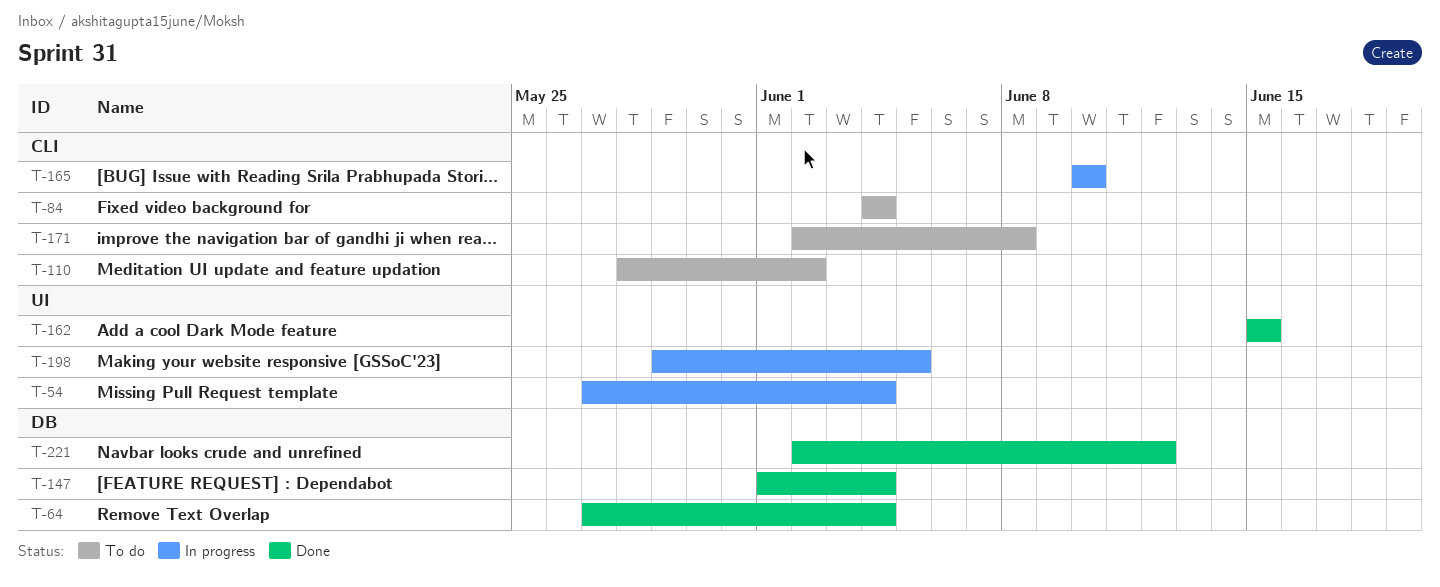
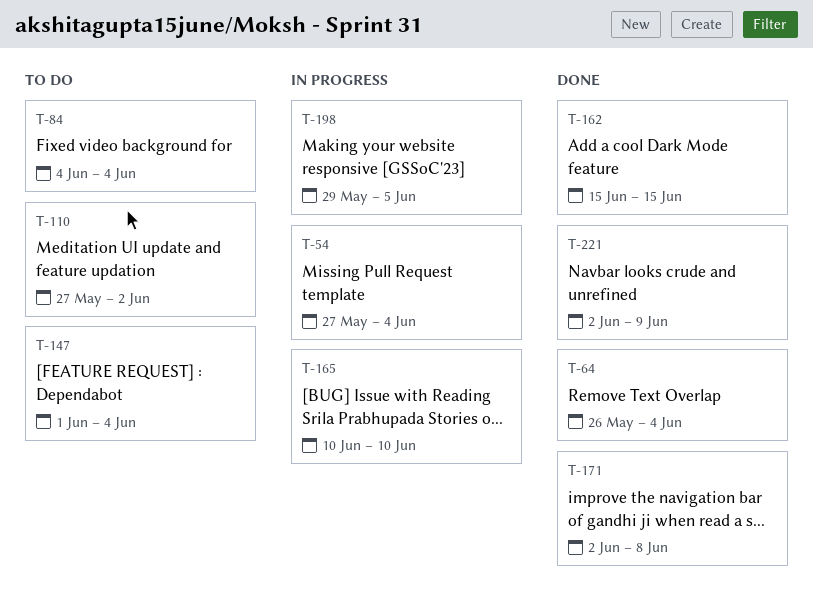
T-64, start: May 27 -> May 26
T-110, start: May 28 -> May 27
T-147, status: Done -> To do
T-171, status: To do -> Done
T-221, due: Jun 12 -> Jun 9

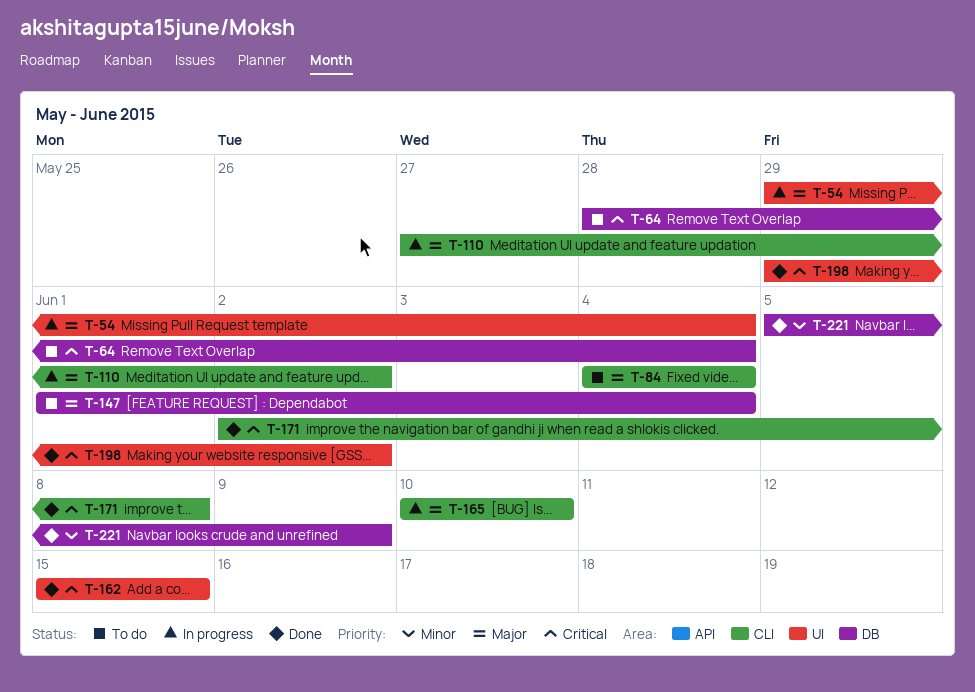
T-54, start: May 27 -> May 29
T-64, status: Done -> To do
T-64, start: May 26 -> May 28
T-110, status: To do -> In progress
T-198, status: In progress -> Done
T-198, due: Jun 5 -> Jun 2
T-221, start: Jun 2 -> Jun 5

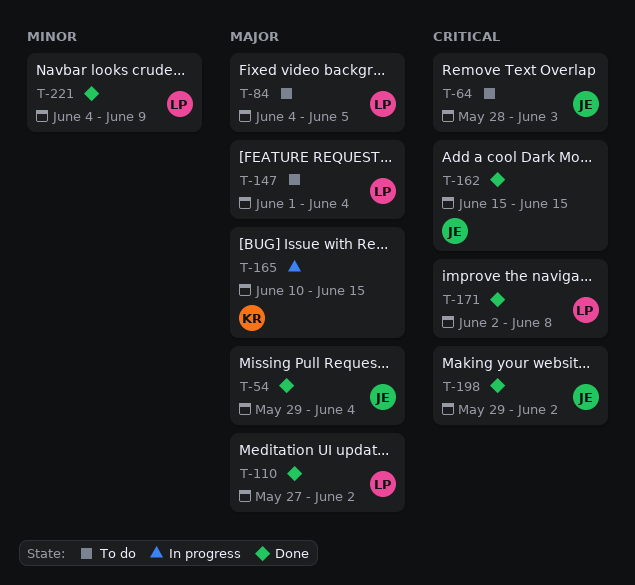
T-54, status: In progress -> Done
T-64, due: Jun 4 -> Jun 3
T-84, due: Jun 4 -> Jun 5
T-110, status: In progress -> Done
T-165, due: Jun 10 -> Jun 15
T-221, start: Jun 5 -> Jun 4

